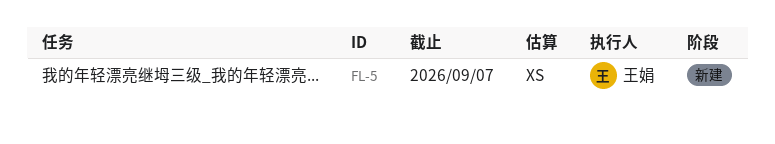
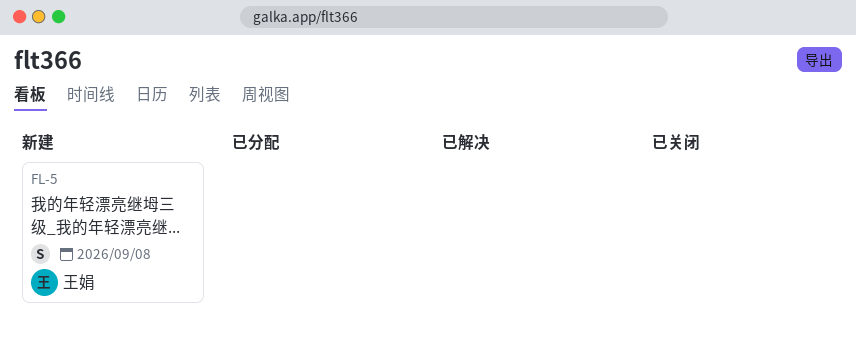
FL-5, estimate: XS -> S
FL-5, due: Sep 7 -> Sep 8

